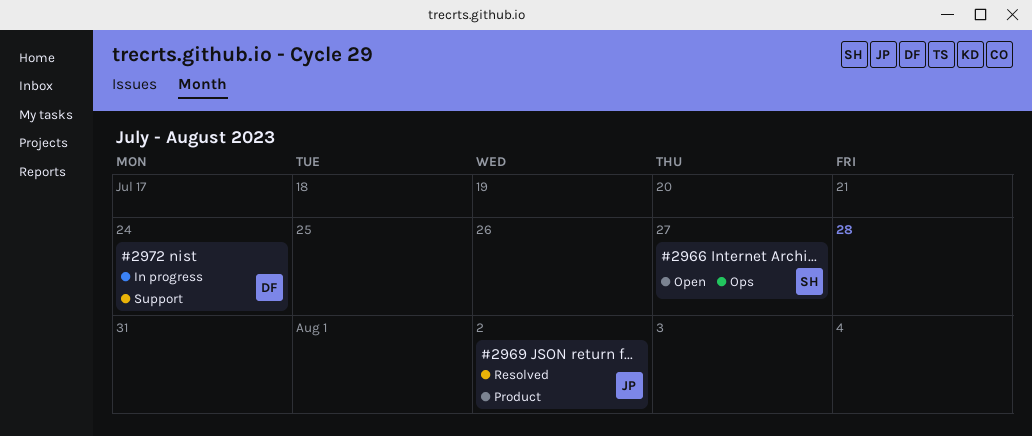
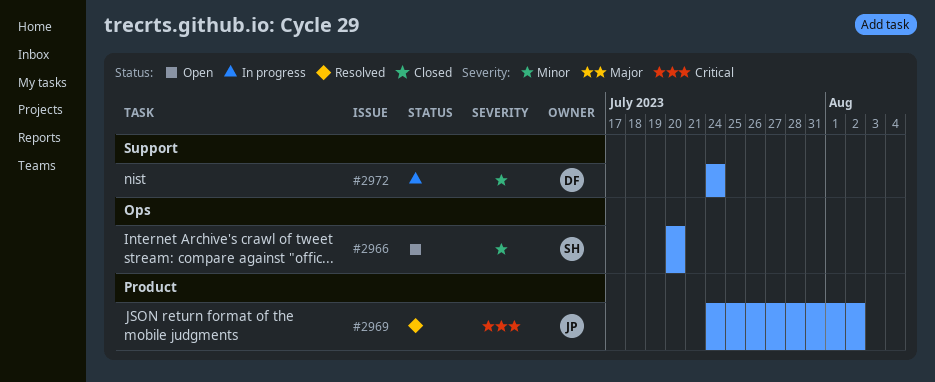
#2966, due: Jul 27 -> Jul 20

